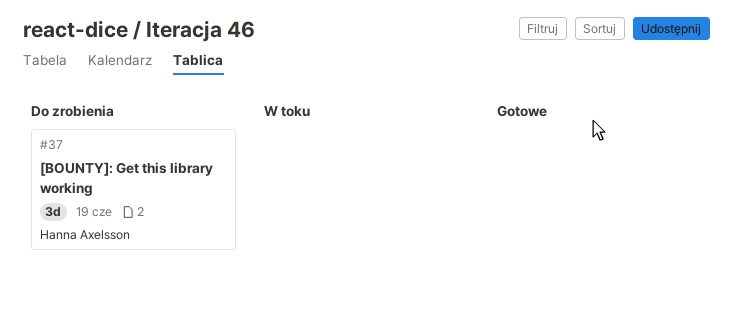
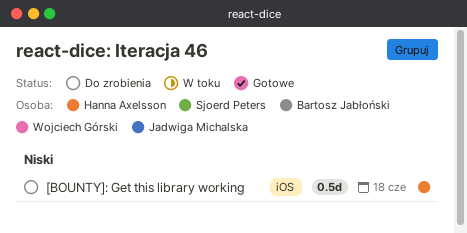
[BOUNTY]: Get this library working, estimate: 3d -> 0.5d
[BOUNTY]: Get this library working, due: Jun 19 -> Jun 18

